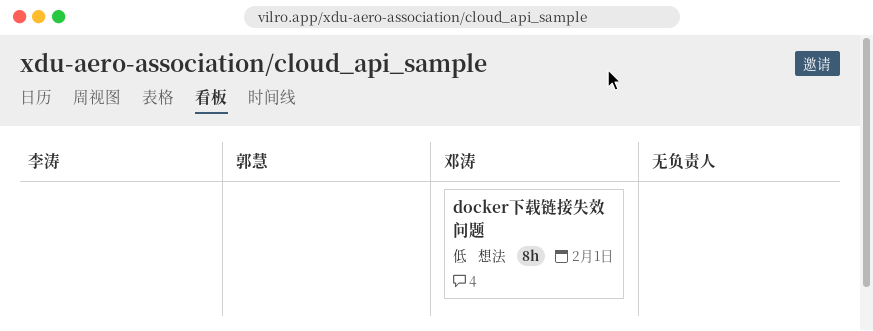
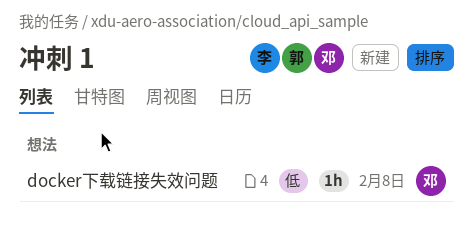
docker下载链接失效问题, estimate: 8h -> 1h
docker下载链接失效问题, due: Feb 1 -> Feb 8

